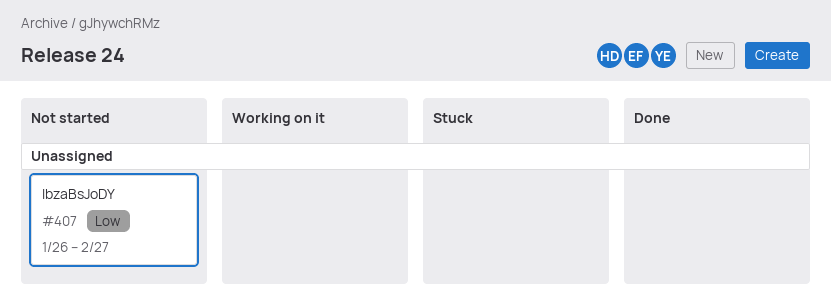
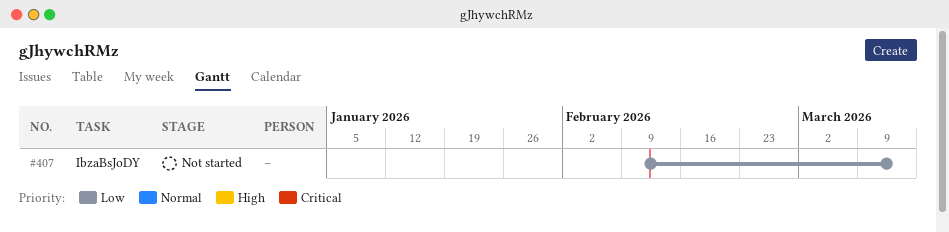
#407, start: Jan 26 -> Feb 9
#407, due: Feb 27 -> Mar 13

